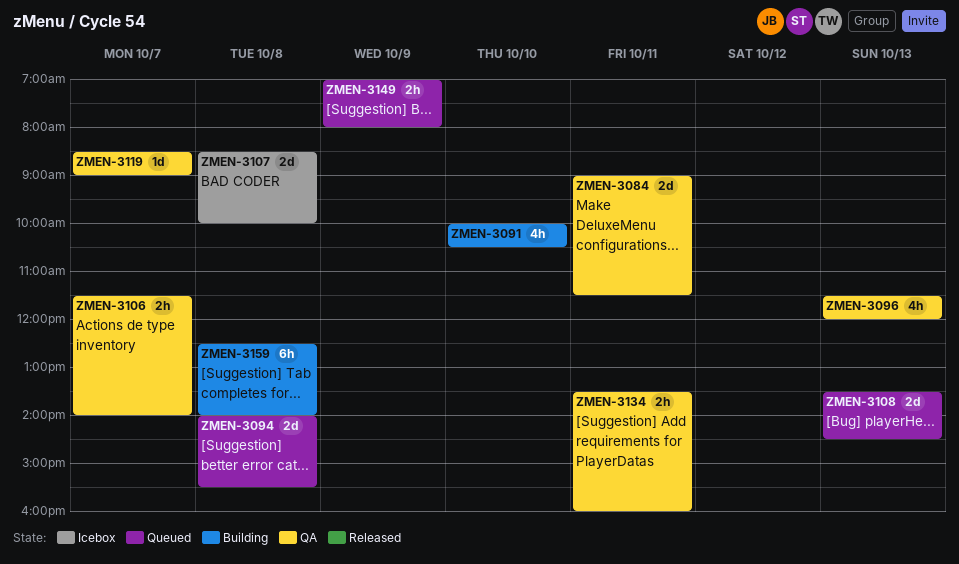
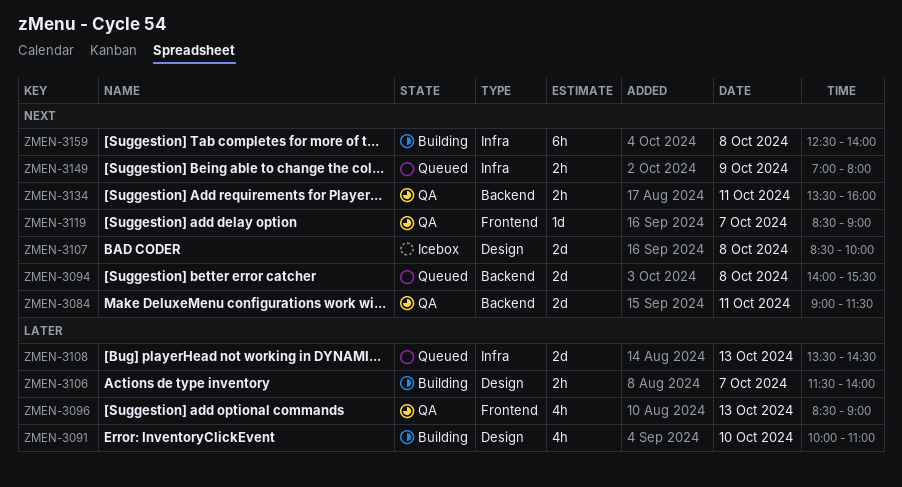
ZMEN-3091, ends: 10:30 -> 11:00
ZMEN-3096, begins: 11:30 -> 08:30
ZMEN-3096, ends: 12:00 -> 09:00
ZMEN-3106, status: QA -> Building

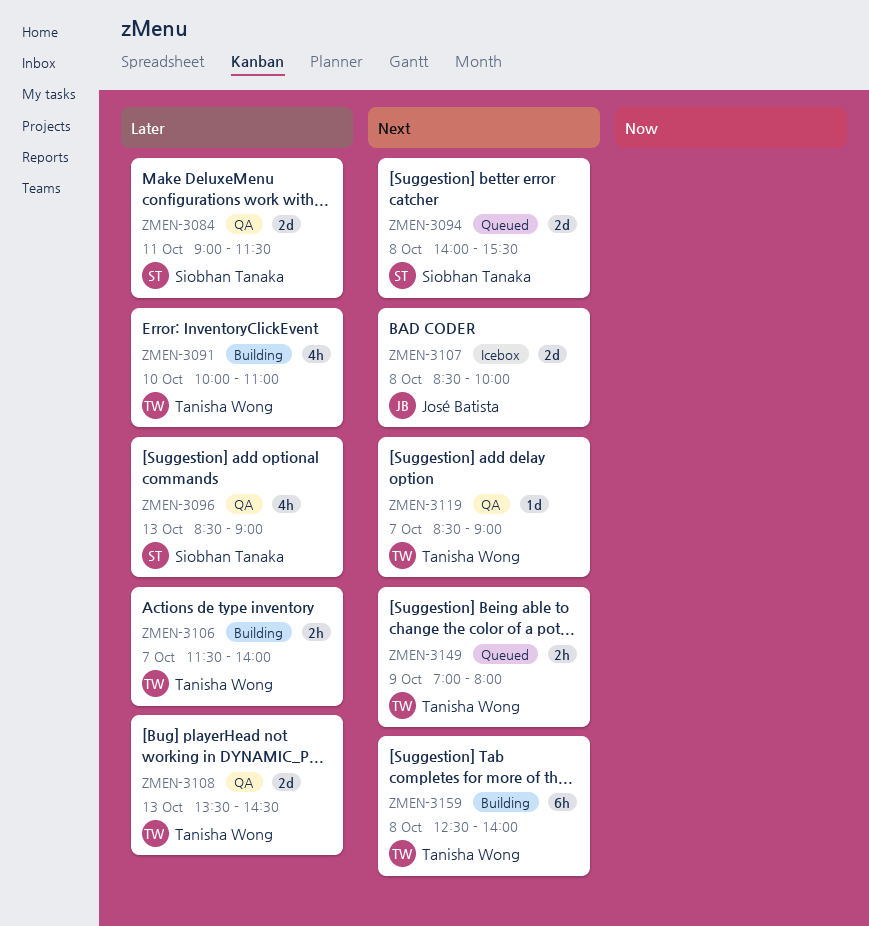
ZMEN-3084, priority: Next -> Later
ZMEN-3108, status: Queued -> QA
ZMEN-3134: present -> none

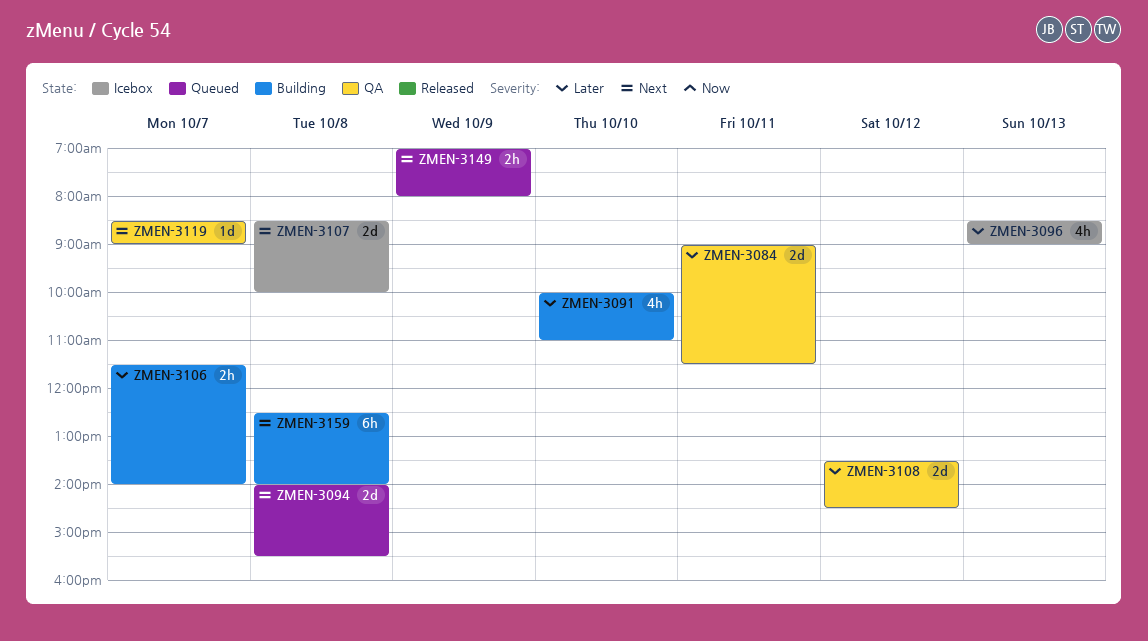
ZMEN-3096, status: QA -> Icebox
ZMEN-3108, day: Oct 13 -> Oct 12

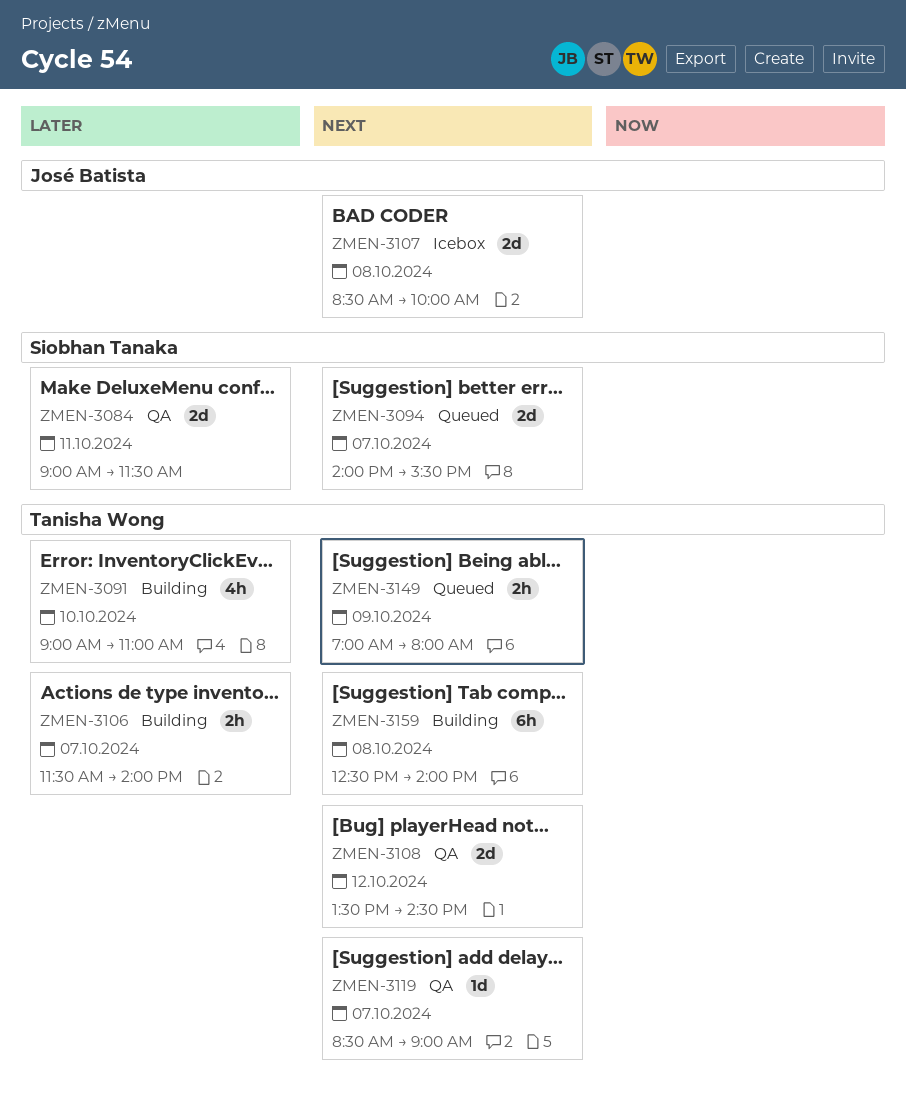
ZMEN-3091, begins: 10:00 -> 09:00
ZMEN-3094, day: Oct 8 -> Oct 7
ZMEN-3096: present -> none
ZMEN-3108, priority: Later -> Next

